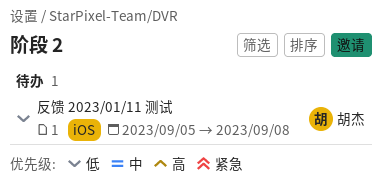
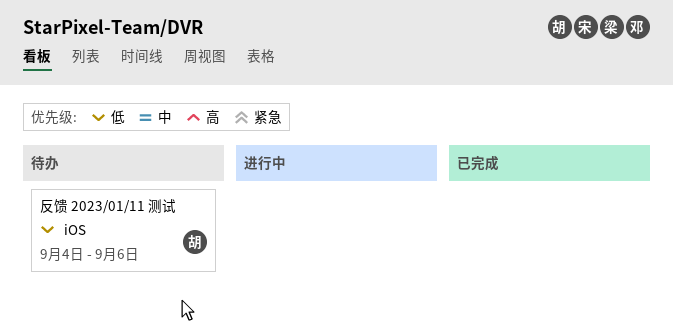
反馈 2023/01/11 测试, start: Sep 5 -> Sep 4
反馈 2023/01/11 测试, due: Sep 8 -> Sep 6

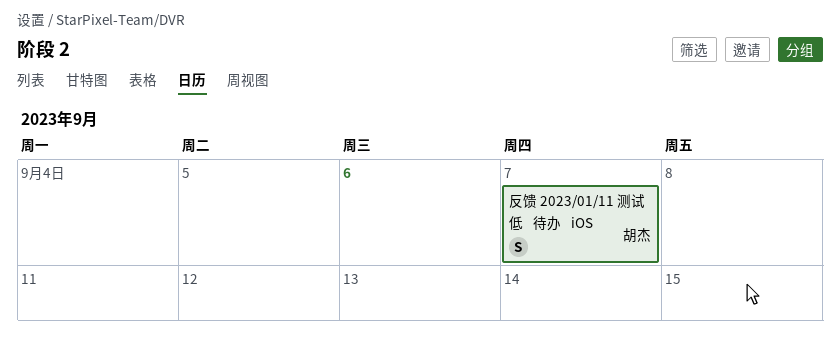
反馈 2023/01/11 测试, due: Sep 6 -> Sep 7

